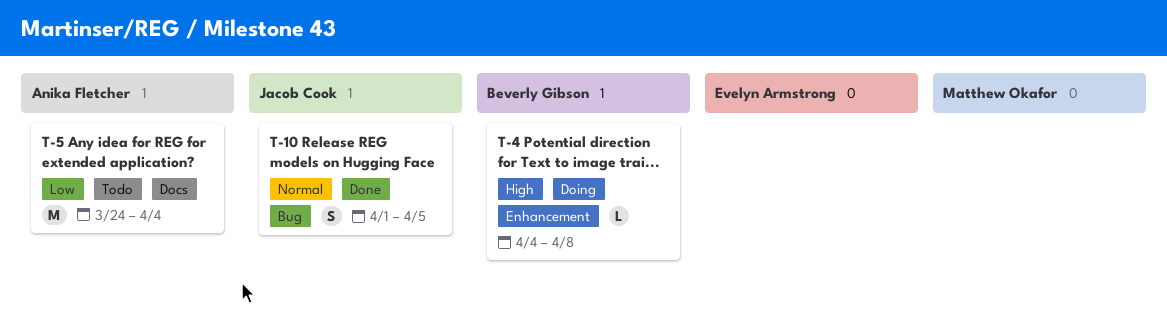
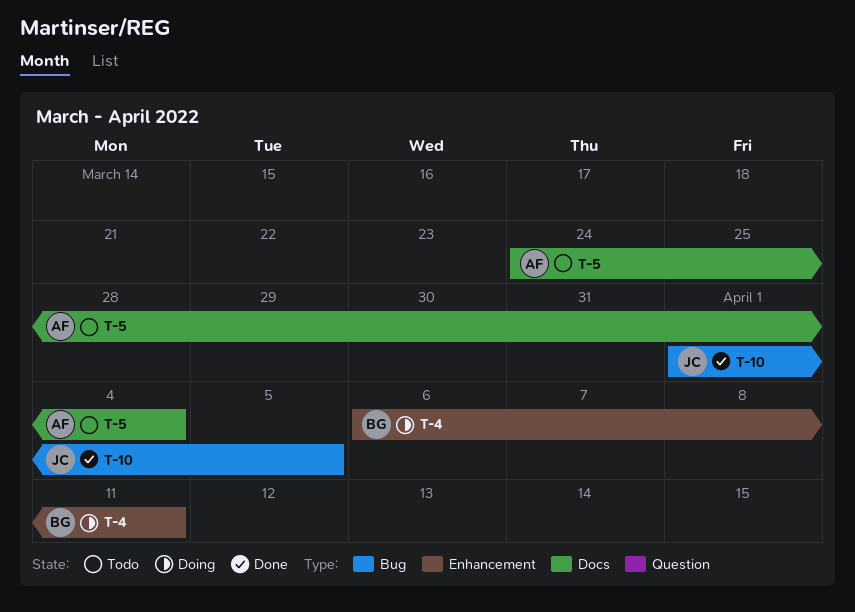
T-4, start: Apr 4 -> Apr 6
T-4, due: Apr 8 -> Apr 11

